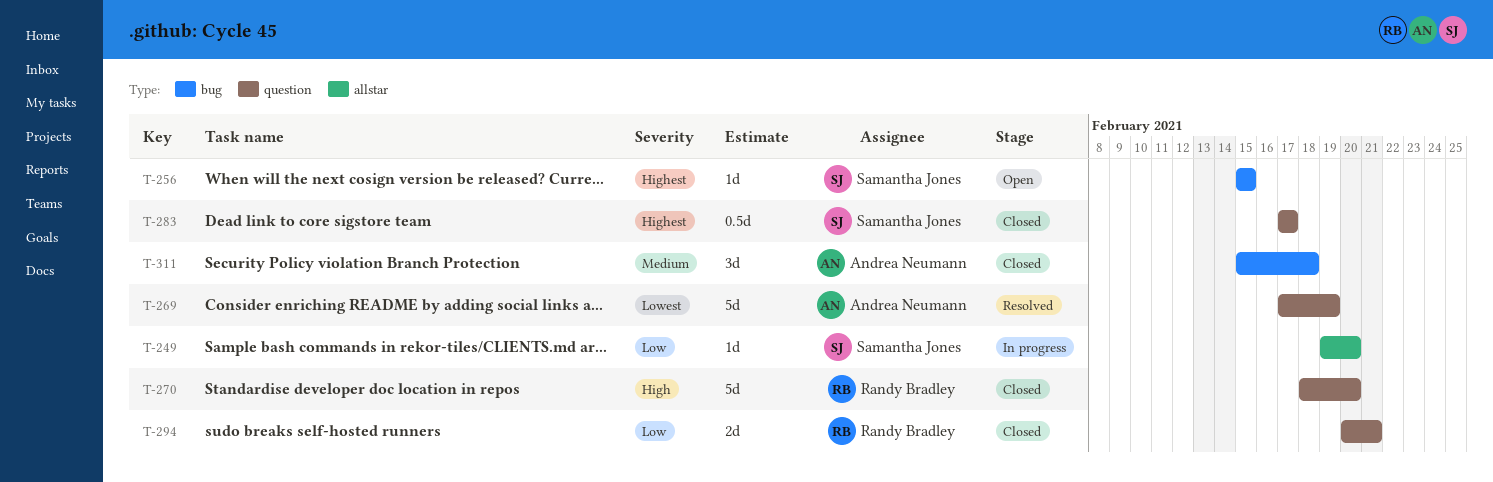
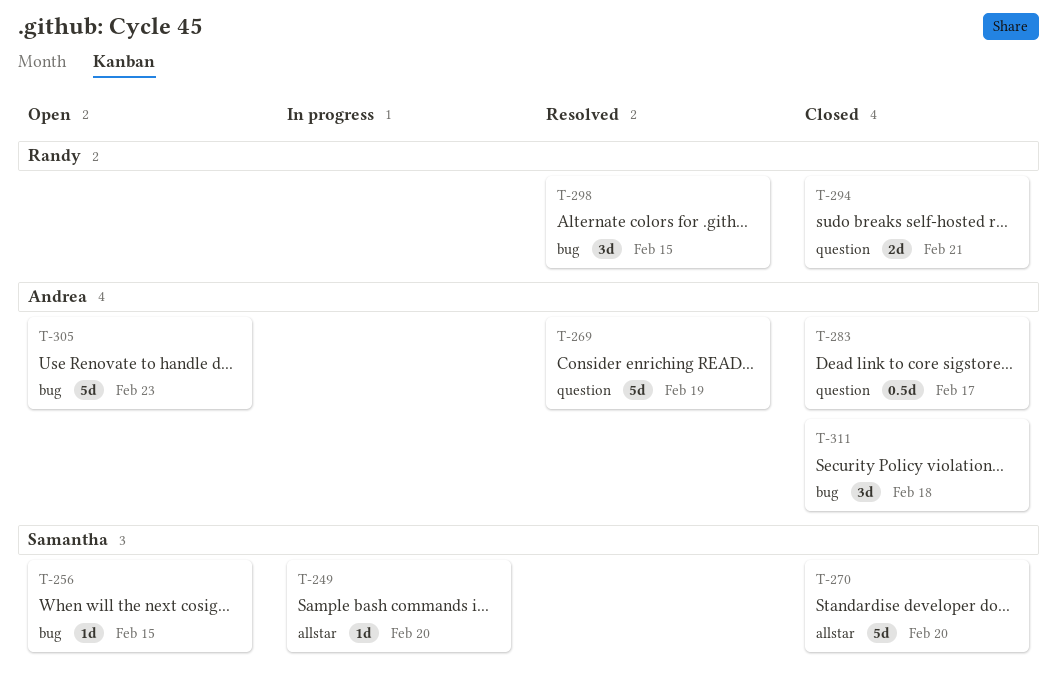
T-270, owner: Randy Bradley -> Samantha Jones
T-270, label: question -> allstar
T-283, owner: Samantha Jones -> Andrea Neumann
T-298: none -> present
T-305: none -> present

